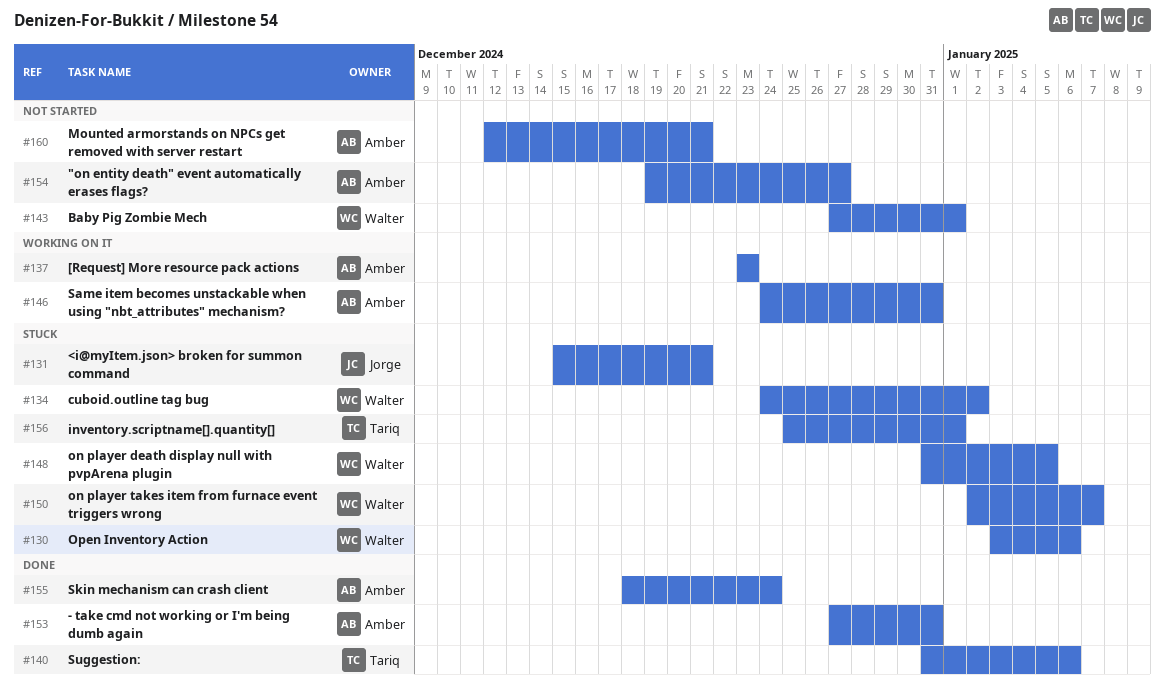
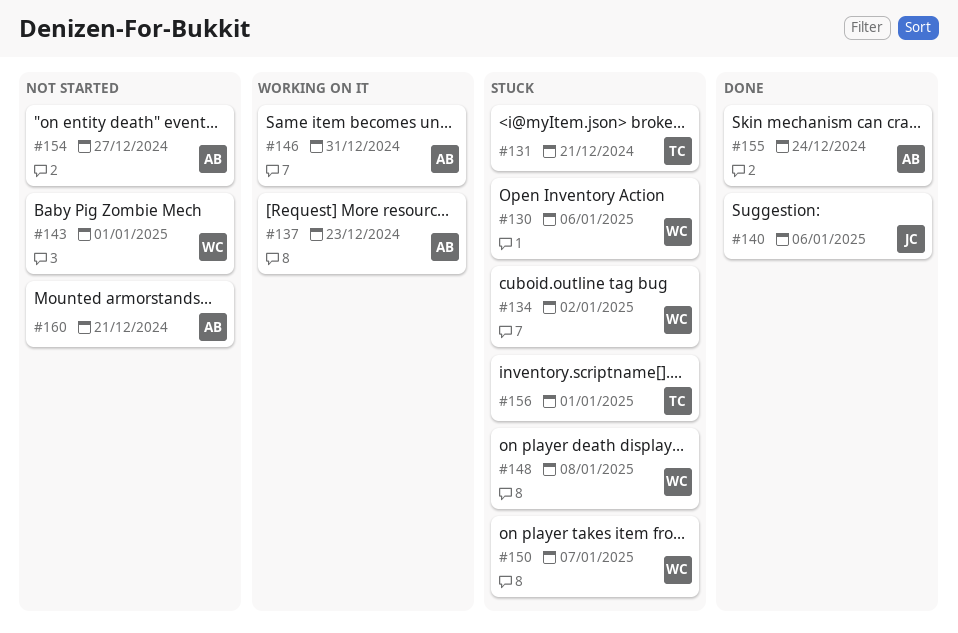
#131, owner: Jorge -> Tariq
#140, owner: Tariq -> Jorge
#148, due: Jan 5 -> Jan 8
#153: present -> none

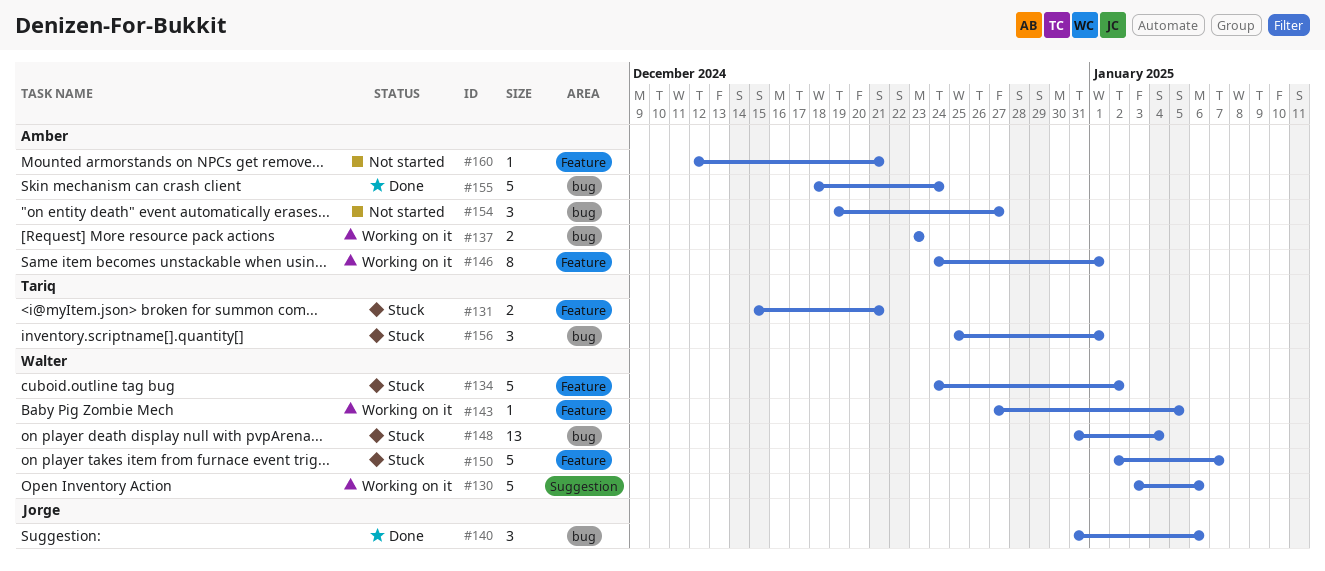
#130, status: Stuck -> Working on it
#143, status: Not started -> Working on it
#143, due: Jan 1 -> Jan 5
#146, due: Dec 31 -> Jan 1
#148, due: Jan 8 -> Jan 4

